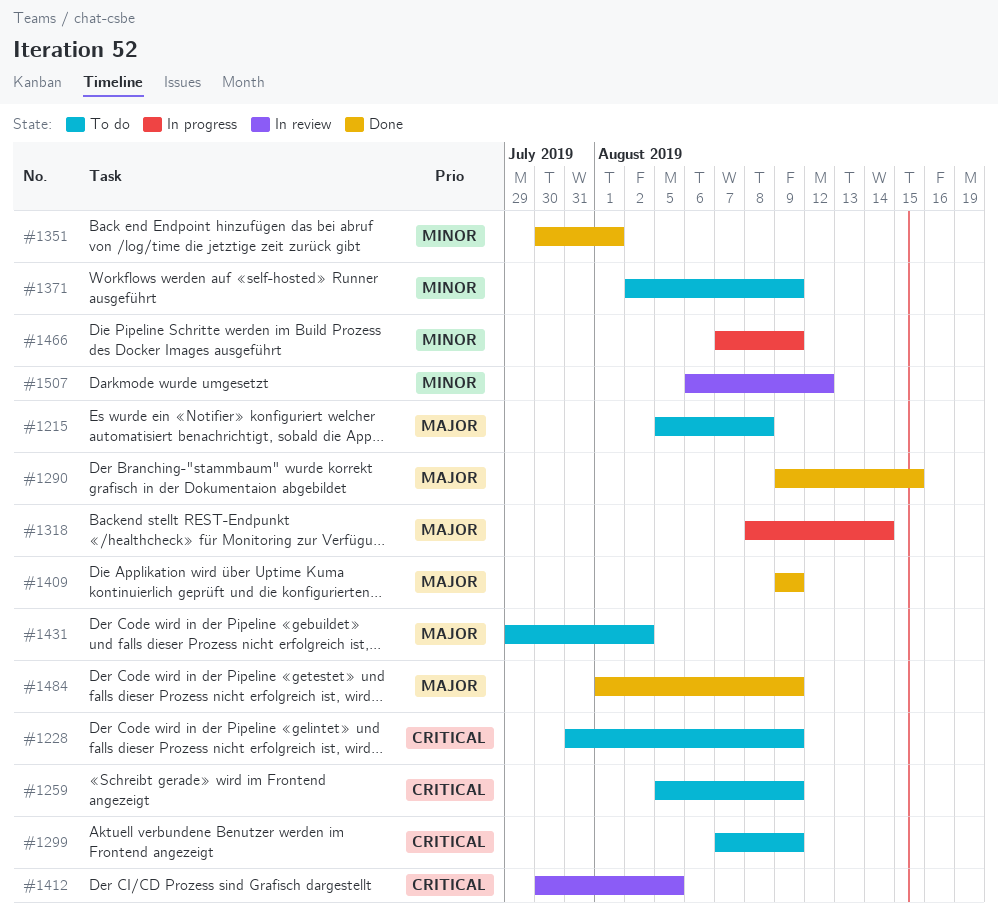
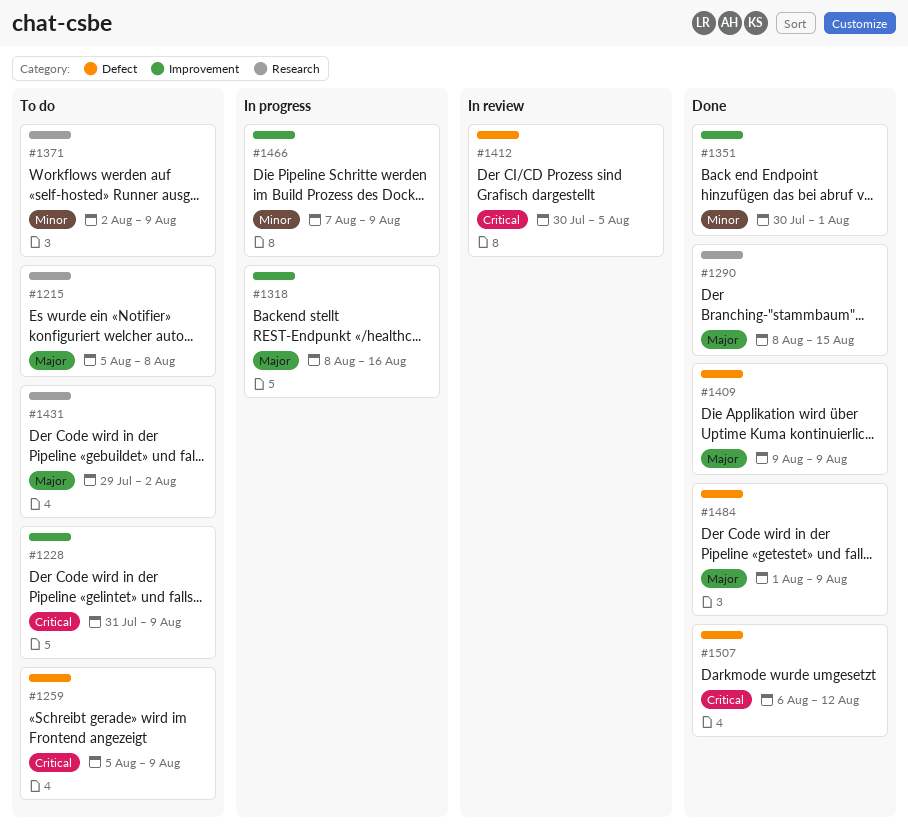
#1290, start: Aug 9 -> Aug 8
#1299: present -> none
#1318, due: Aug 14 -> Aug 16
#1507, status: In review -> Done
#1507, priority: Minor -> Critical

